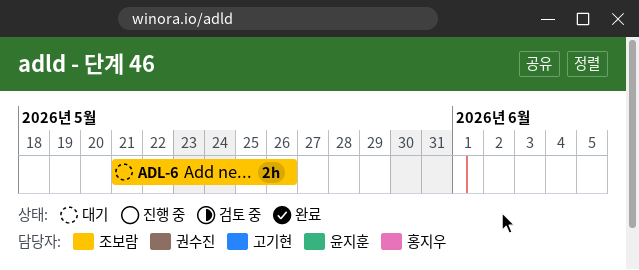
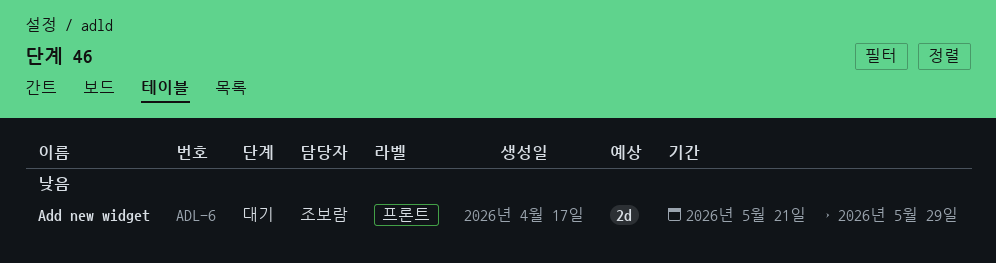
ADL-6, estimate: 2h -> 2d
ADL-6, due: May 26 -> May 29

